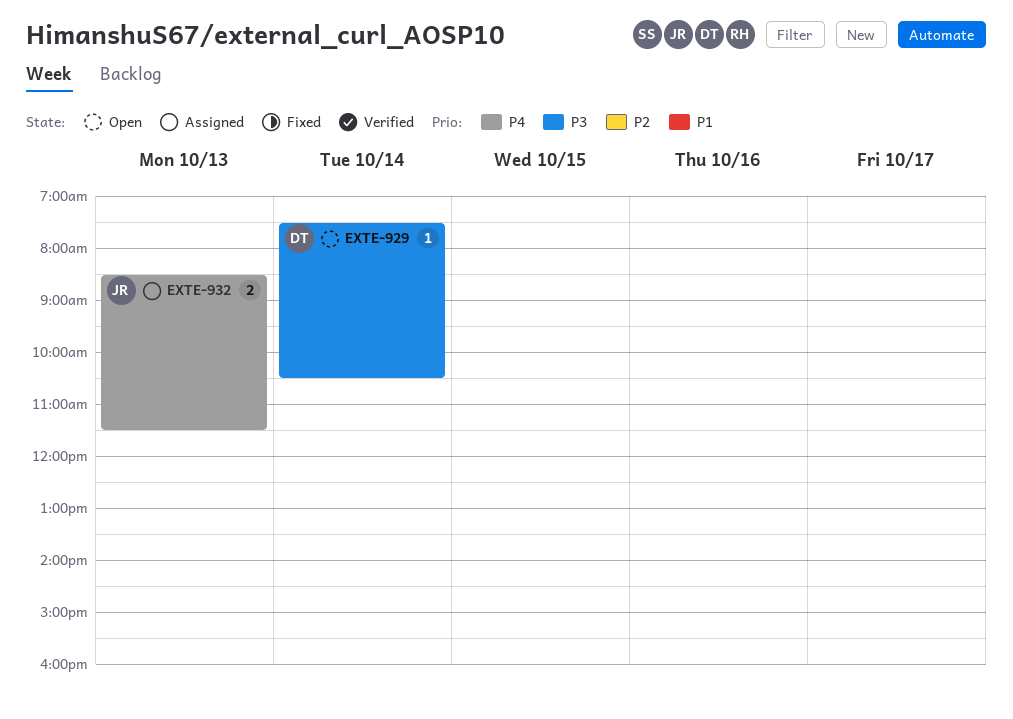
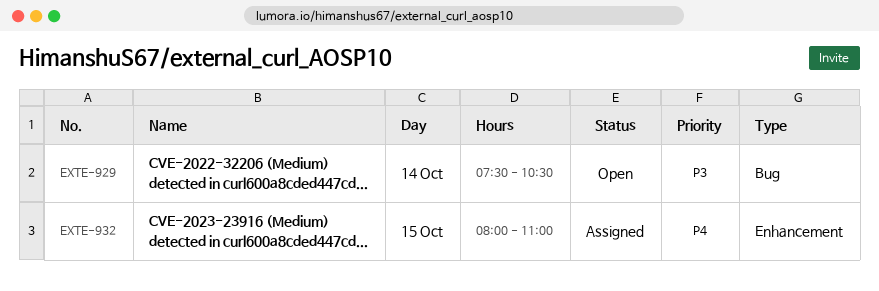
EXTE-932, day: Oct 13 -> Oct 15
EXTE-932, begins: 08:30 -> 08:00
EXTE-932, ends: 11:30 -> 11:00

